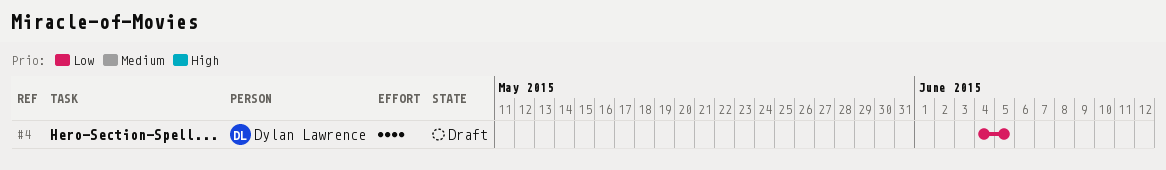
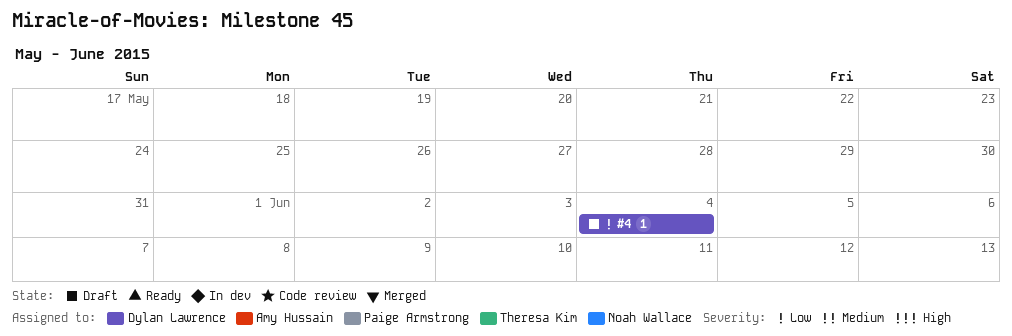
#4, estimate: 4 -> 1
#4, due: Jun 5 -> Jun 4

